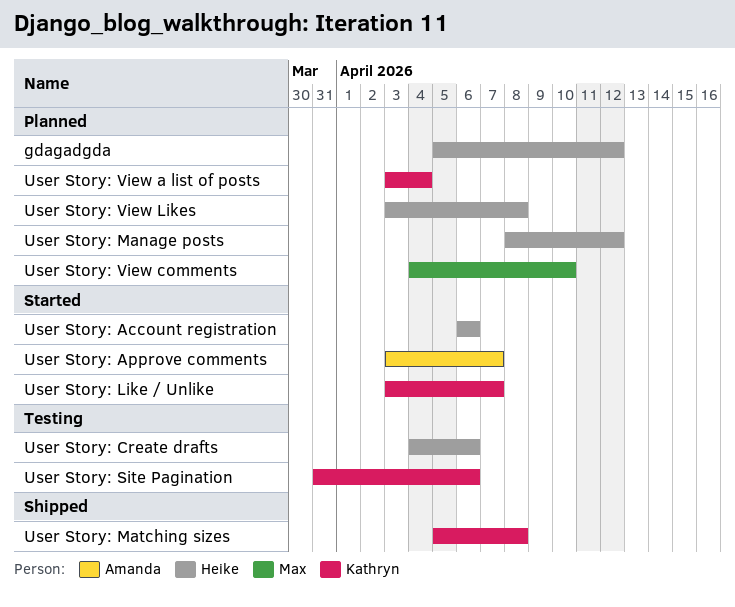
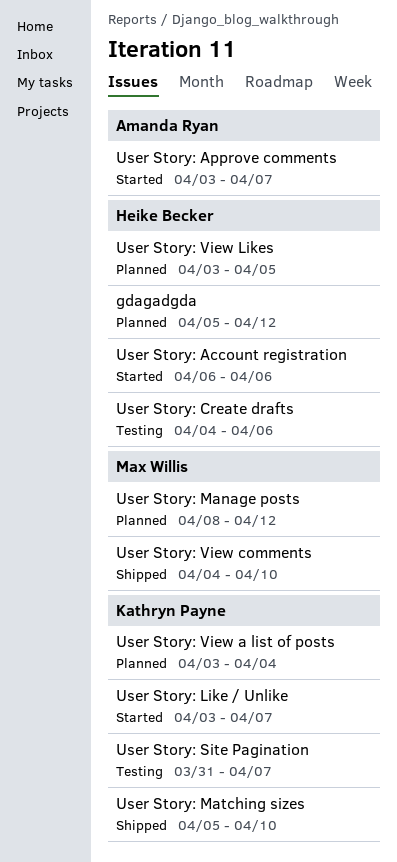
User Story: Manage posts, owner: Heike Becker -> Max Willis
User Story: Matching sizes, due: Apr 8 -> Apr 10
User Story: Site Pagination, due: Apr 6 -> Apr 7
User Story: View comments, status: Planned -> Shipped
User Story: View Likes, due: Apr 8 -> Apr 5

